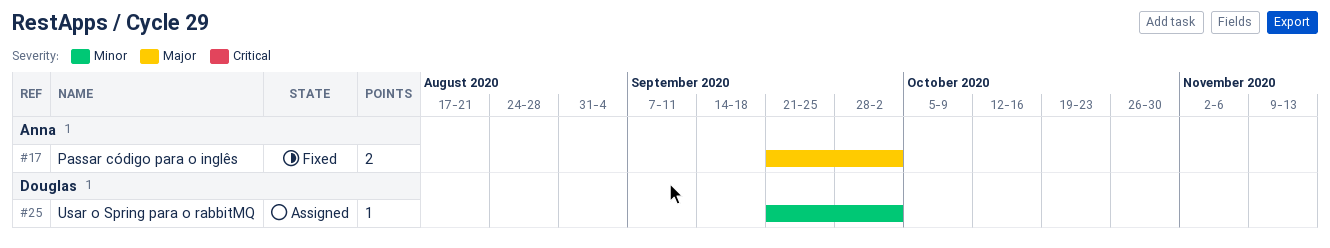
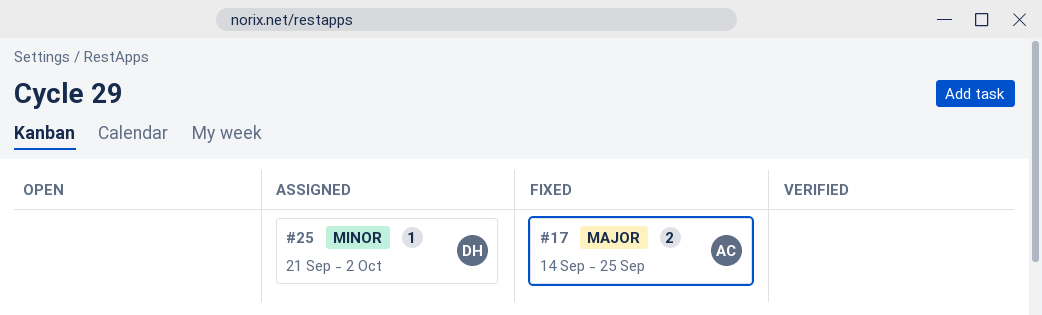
#17, start: Sep 21 -> Sep 14
#17, due: Oct 2 -> Sep 25

